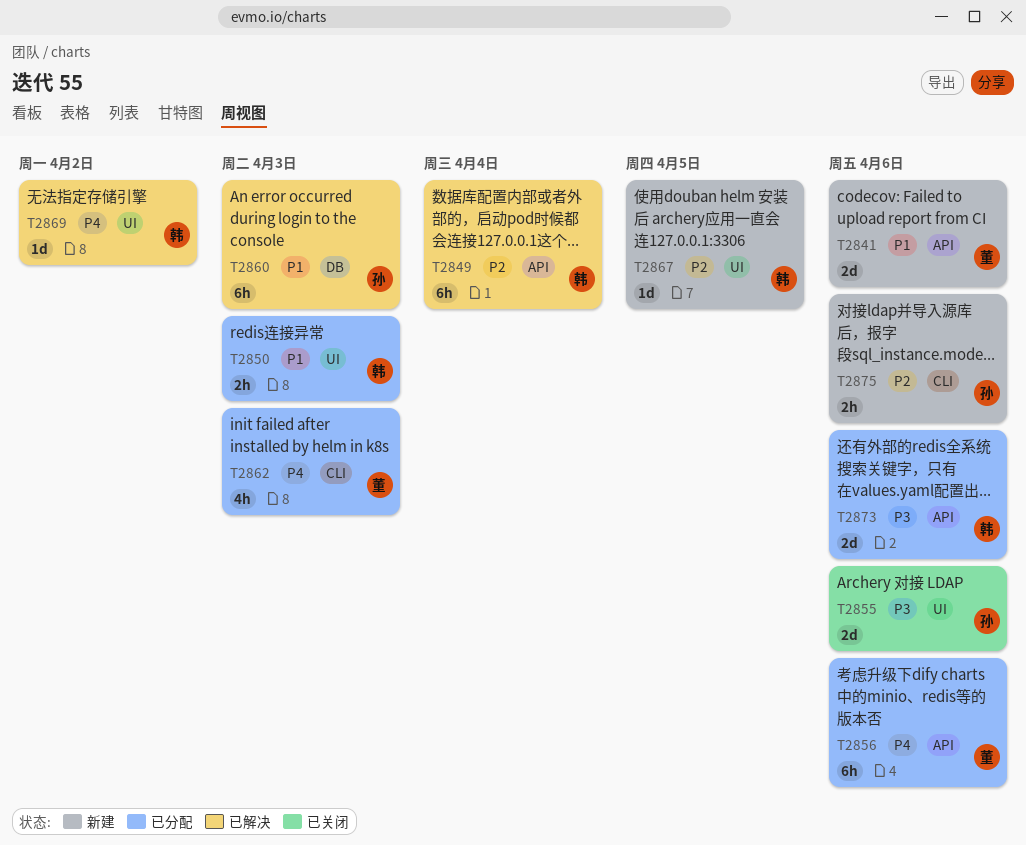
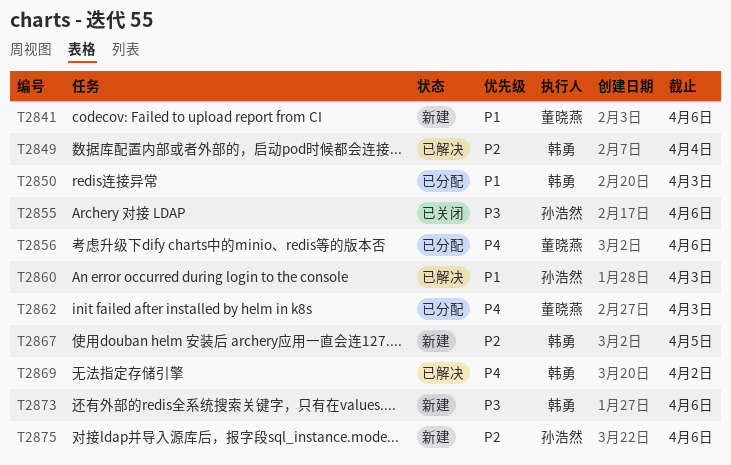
T2873, status: 已分配 -> 新建

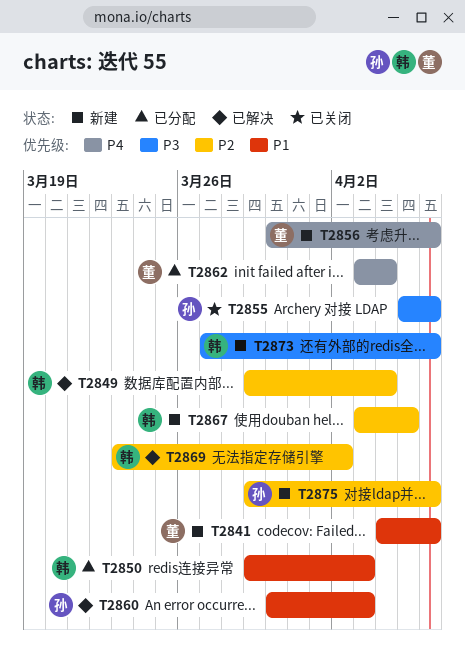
T2856, status: 已分配 -> 新建
T2862, due: Apr 3 -> Apr 4
T2869, priority: P4 -> P2

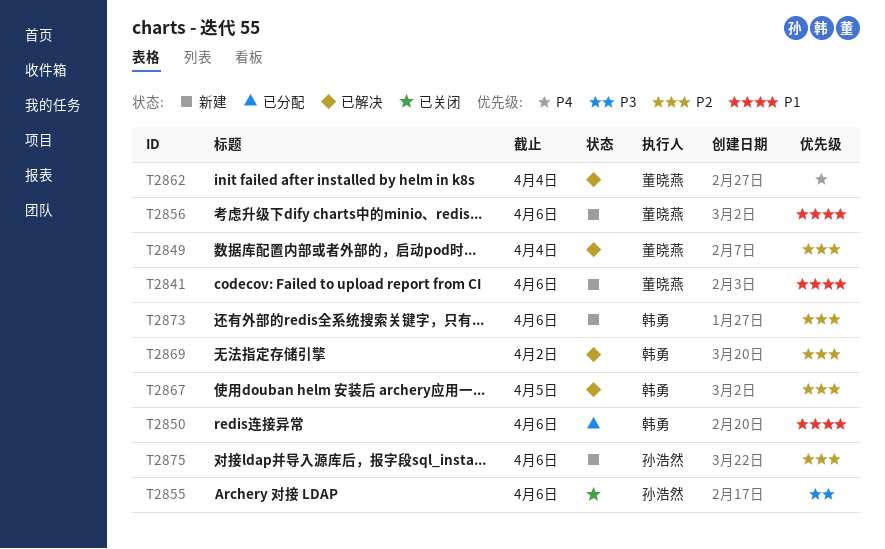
T2849, owner: 韩勇 -> 董晓燕
T2850, due: Apr 3 -> Apr 6
T2856, priority: P4 -> P1
T2860: present -> none
T2862, status: 已分配 -> 已解决
T2867, status: 新建 -> 已解决
T2873, priority: P3 -> P2

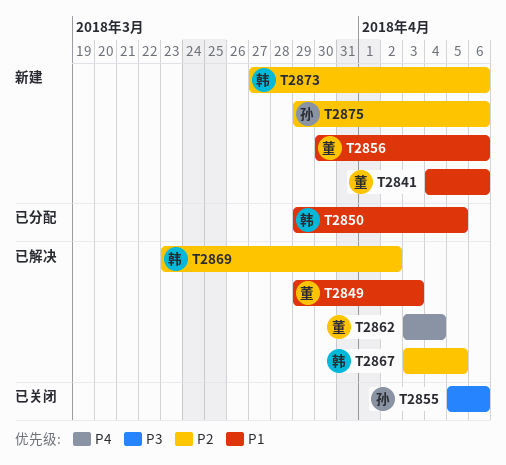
T2849, priority: P2 -> P1
T2849, due: Apr 4 -> Apr 3
T2850, due: Apr 6 -> Apr 5

